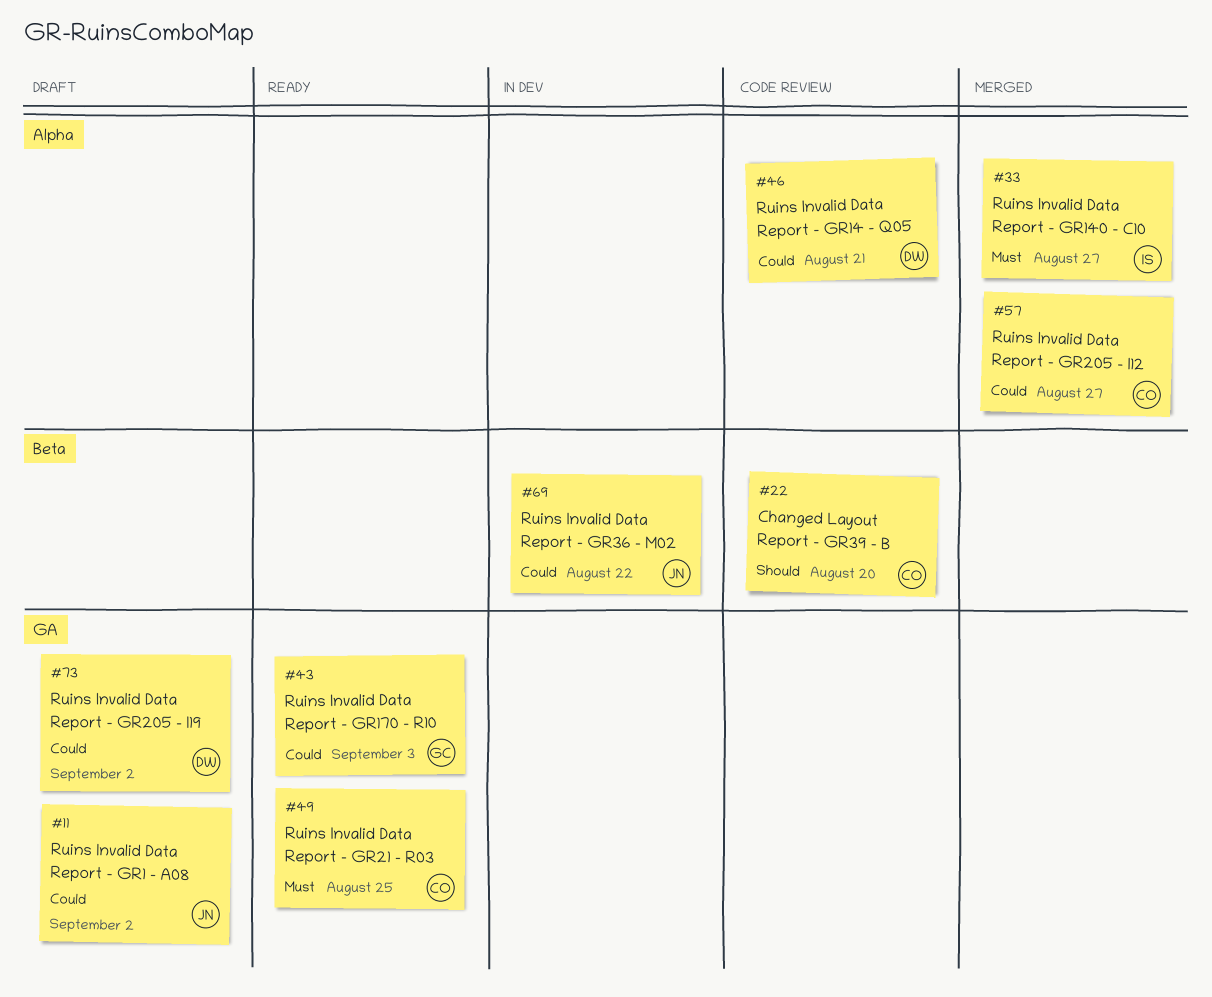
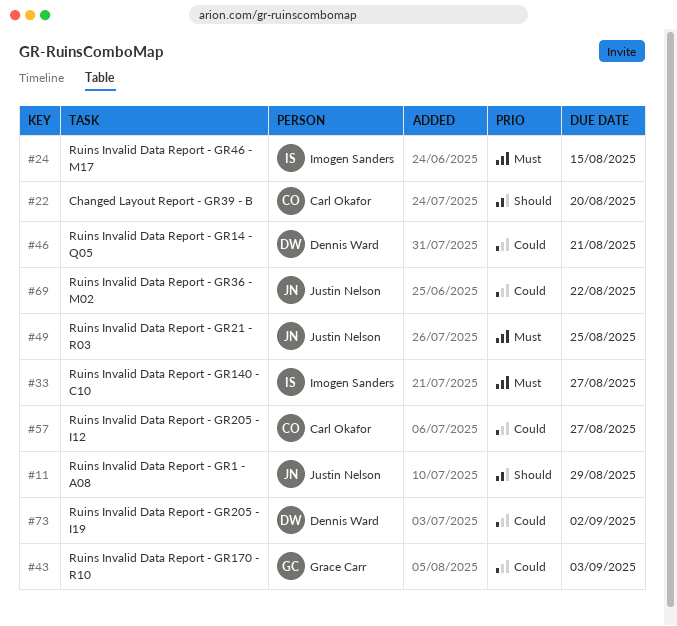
#11, priority: Could -> Should
#11, due: Sep 2 -> Aug 29
#24: none -> present
#49, owner: Carl Okafor -> Justin Nelson

